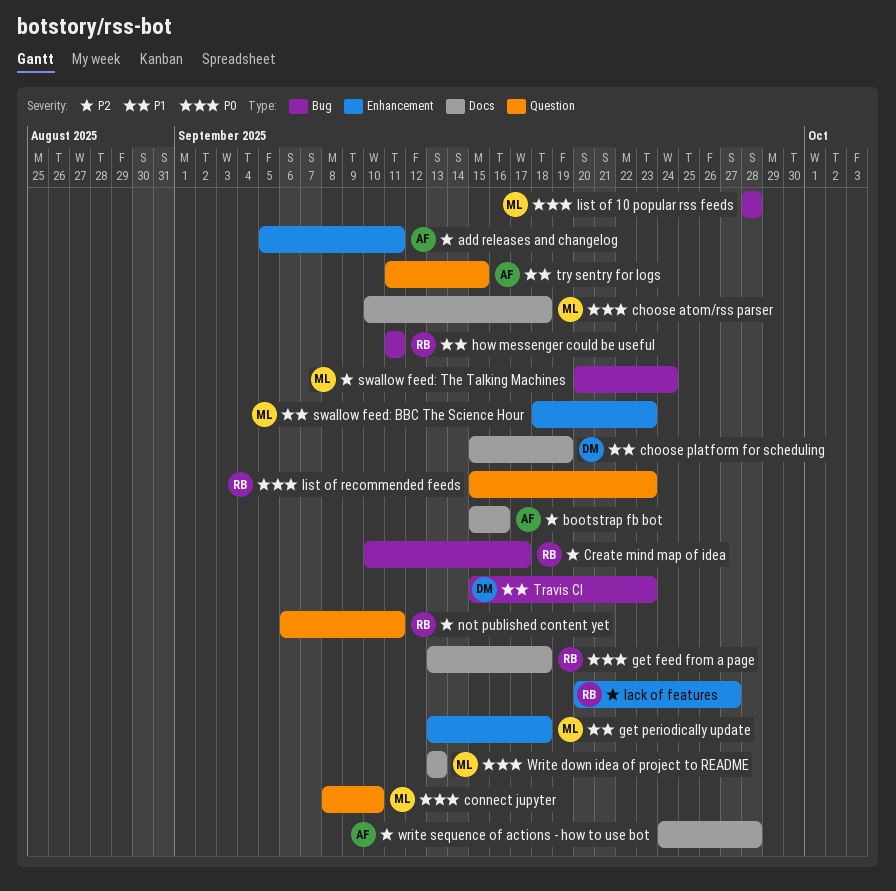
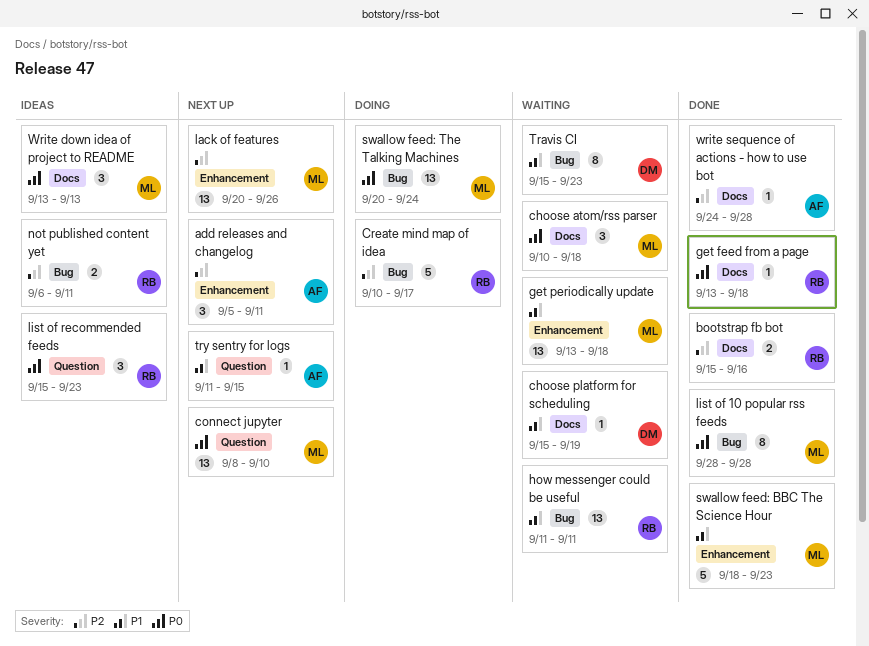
bootstrap fb bot, owner: AF -> RB
lack of features, owner: RB -> ML
lack of features, due: Sep 27 -> Sep 26
not published content yet, label: Question -> Bug
swallow feed: The Talking Machines, priority: P2 -> P0

